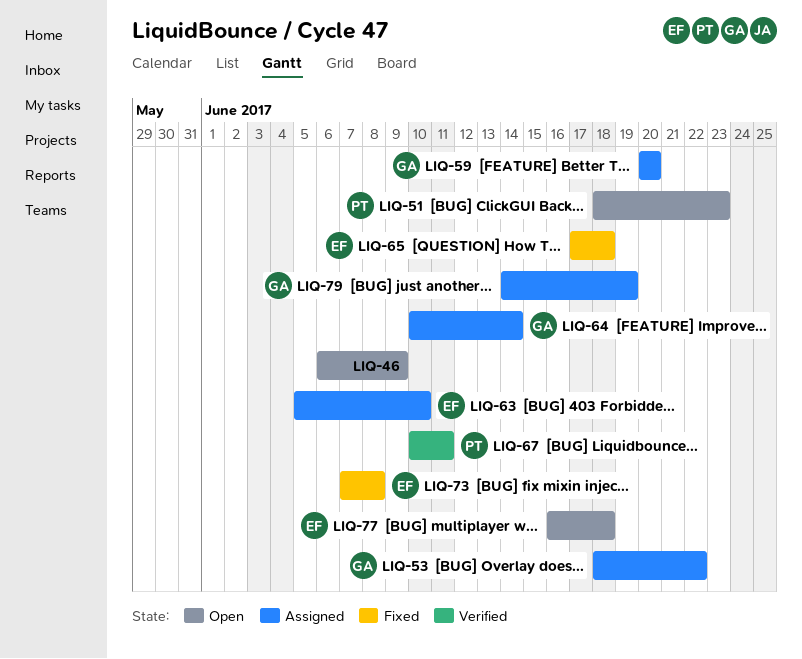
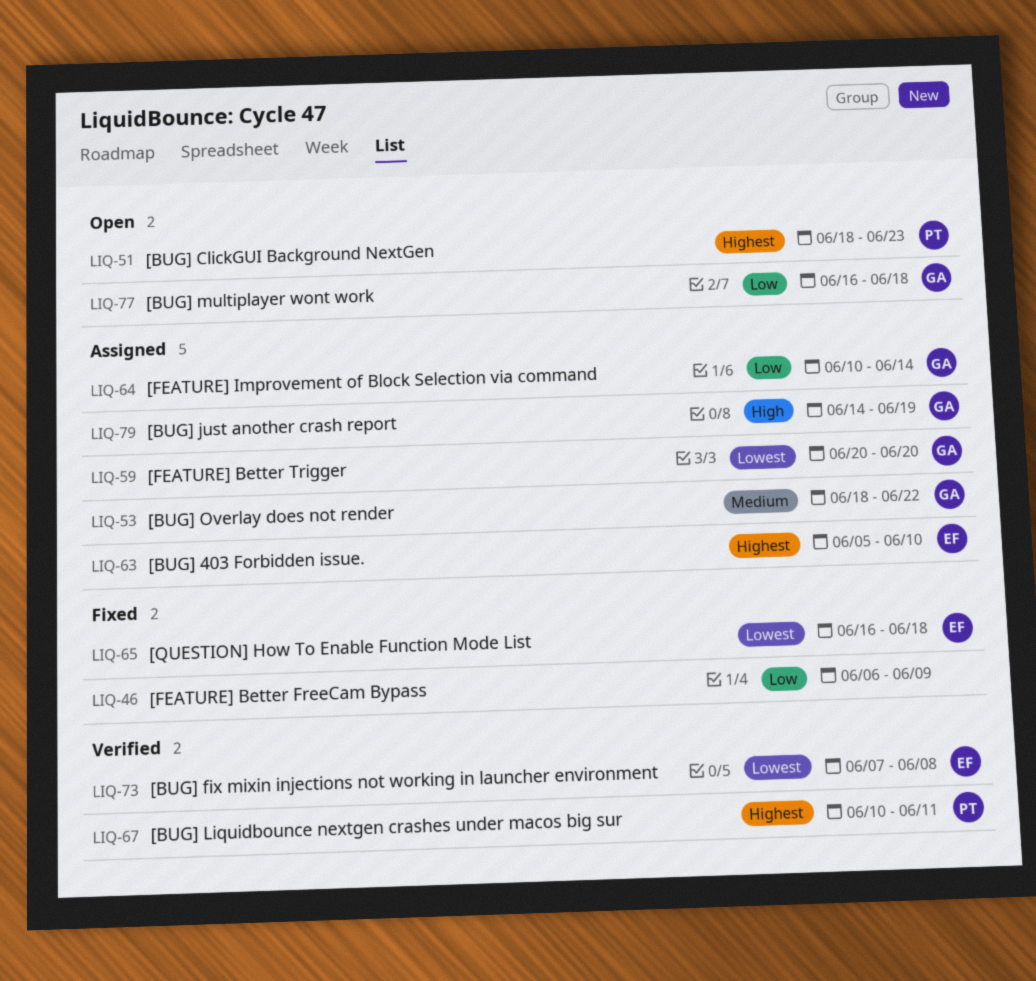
LIQ-46, status: Open -> Fixed
LIQ-65, start: Jun 17 -> Jun 16
LIQ-73, status: Fixed -> Verified
LIQ-77, owner: EF -> GA

